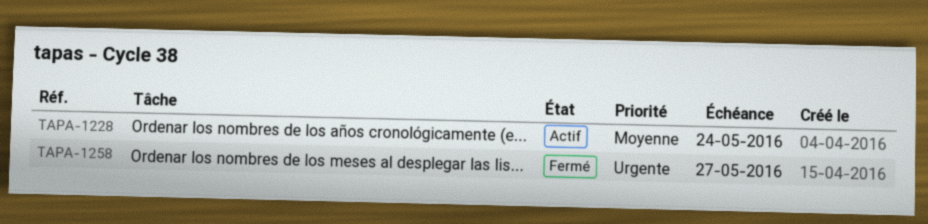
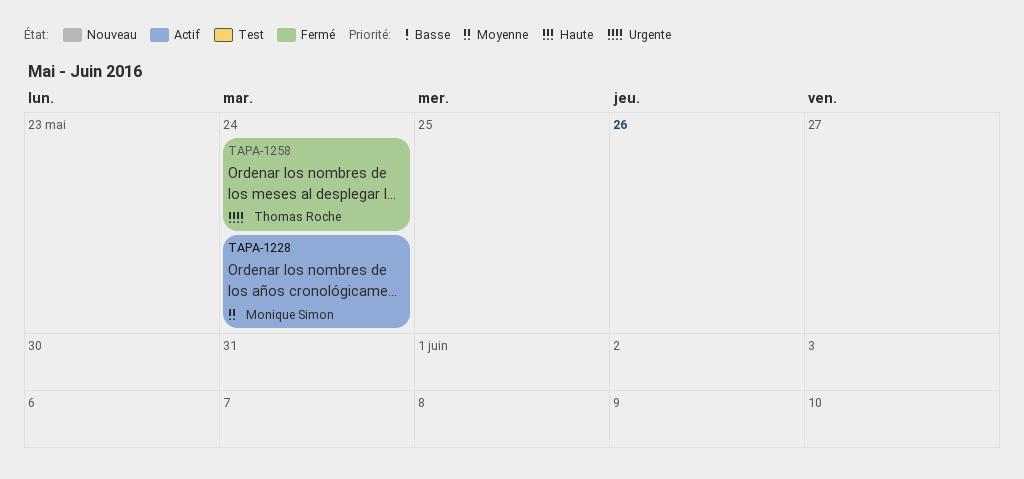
TAPA-1258, due: May 27 -> May 24

